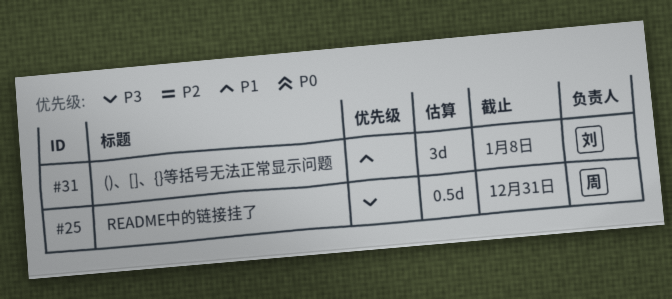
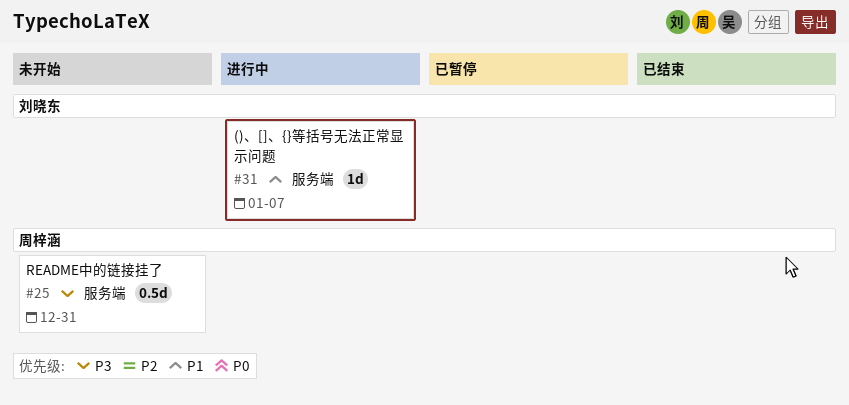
#31, estimate: 3d -> 1d
#31, due: Jan 8 -> Jan 7

